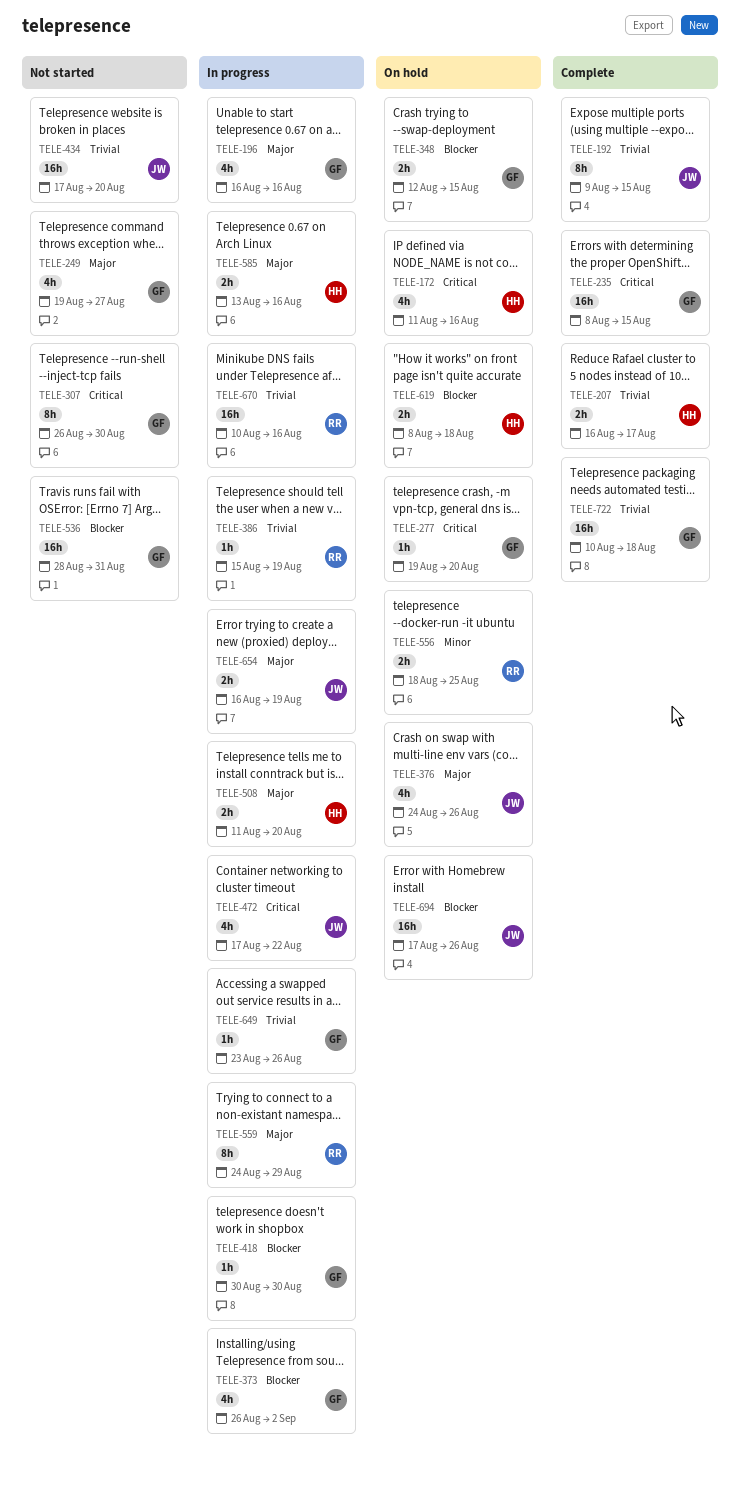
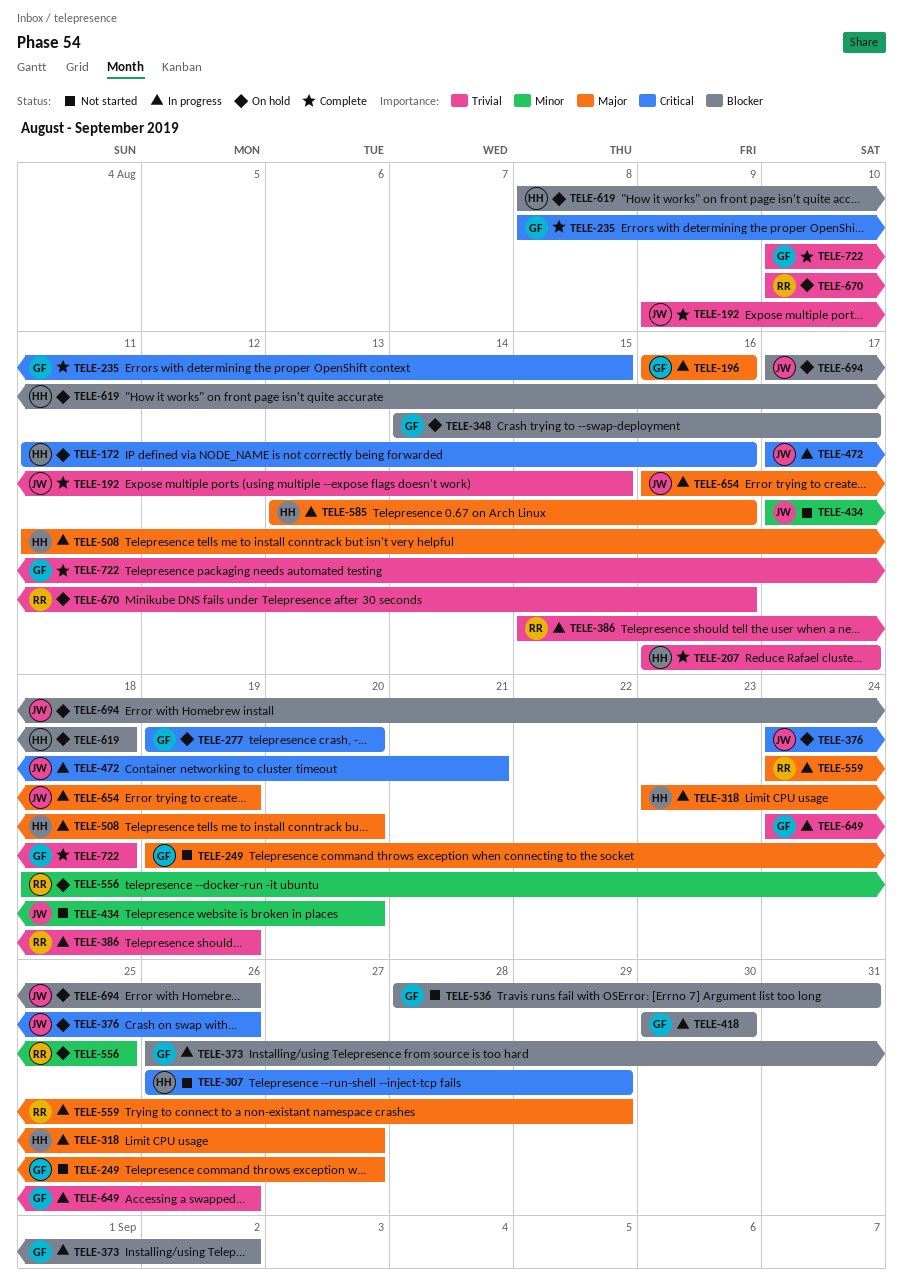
TELE-307, owner: GF -> HH
TELE-307, due: Aug 30 -> Aug 29
TELE-318: none -> present
TELE-348, start: Aug 12 -> Aug 14
TELE-348, due: Aug 15 -> Aug 17
TELE-376, priority: Major -> Critical
TELE-434, priority: Trivial -> Minor
TELE-472, due: Aug 22 -> Aug 21
TELE-649, start: Aug 23 -> Aug 24
TELE-670, status: In progress -> On hold

